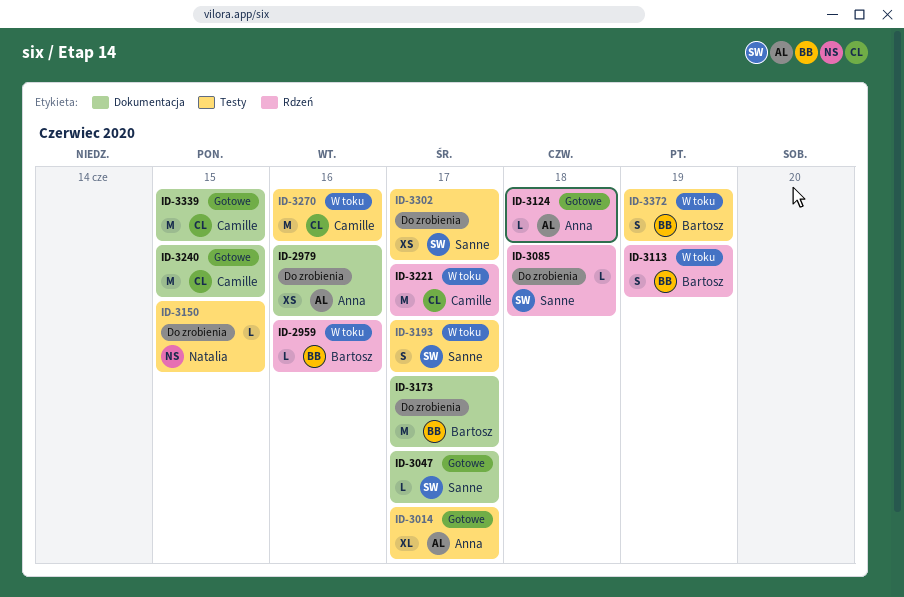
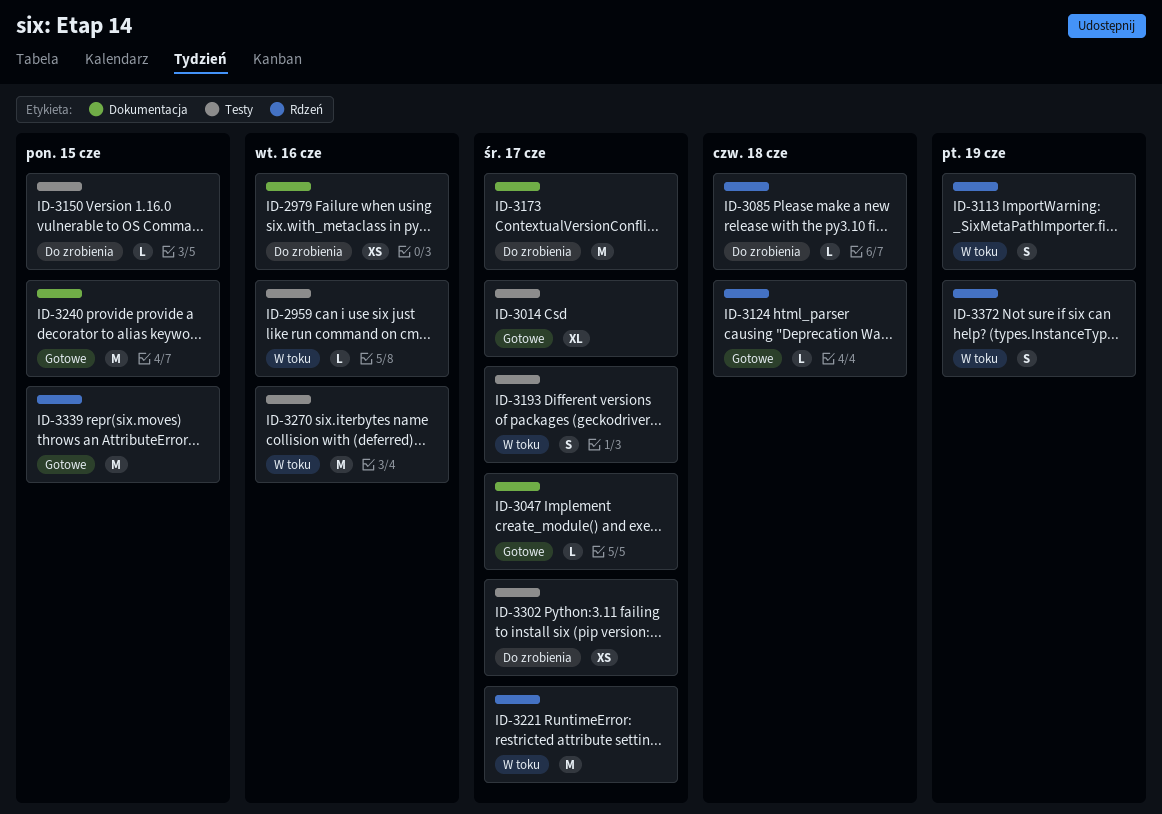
ID-2959, label: Rdzeń -> Testy
ID-3339, label: Dokumentacja -> Rdzeń
ID-3372, label: Testy -> Rdzeń

